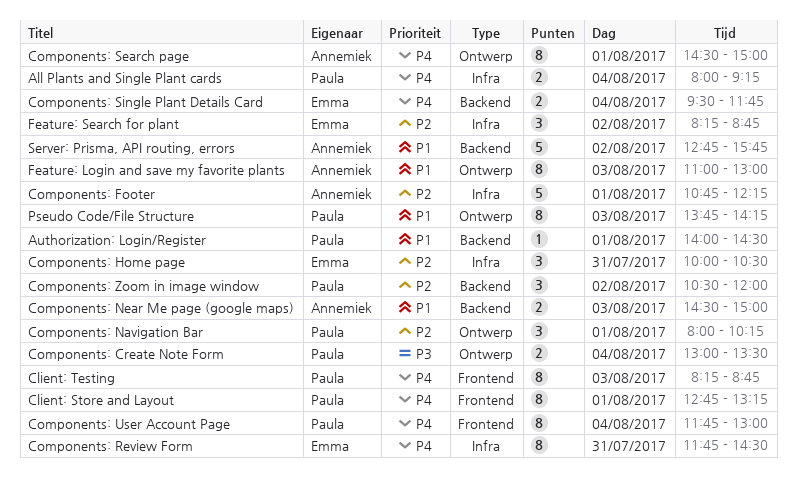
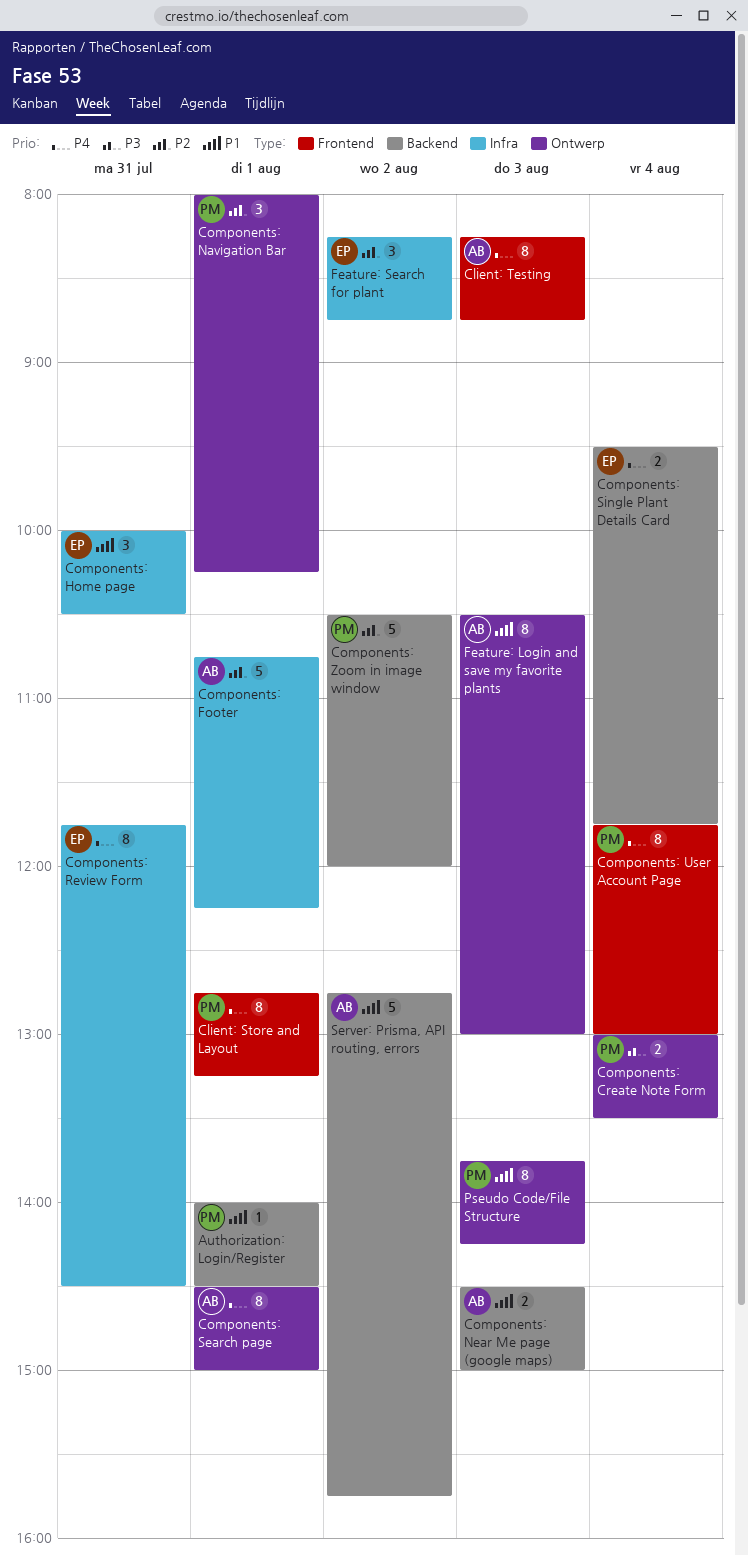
All Plants and Single Plant cards: present -> none
Client: Testing, owner: Paula -> Annemiek
Components: Home page, priority: P2 -> P1
Components: Zoom in image window, estimate: 3 -> 5
Feature: Login and save my favorite plants, begins: 11:00 -> 10:30

